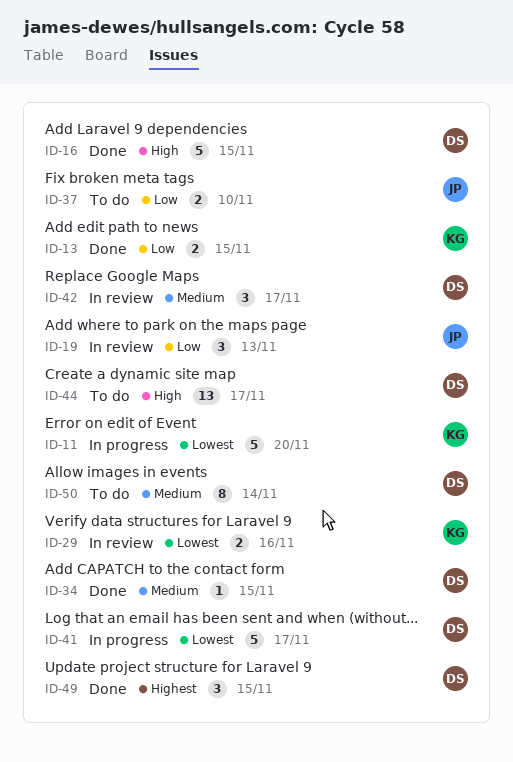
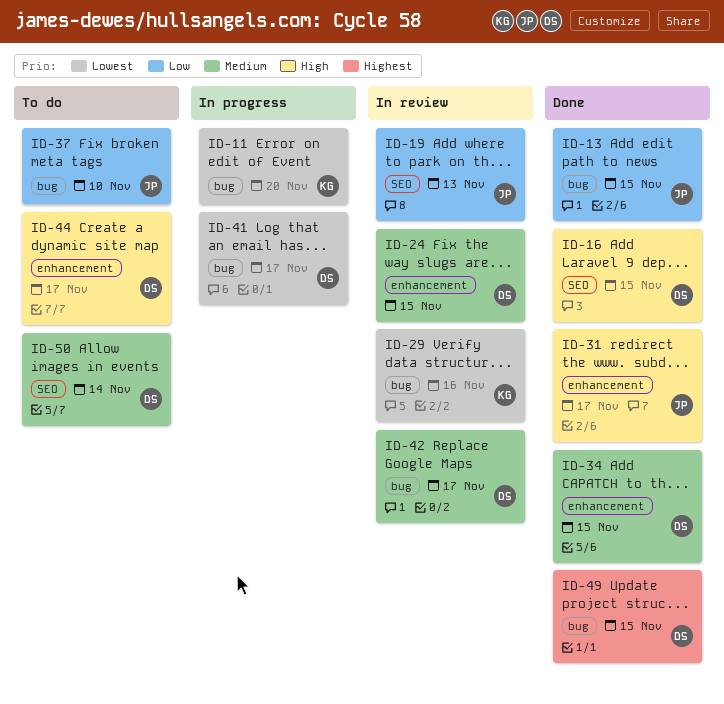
ID-13, owner: KG -> JP
ID-24: none -> present
ID-31: none -> present

